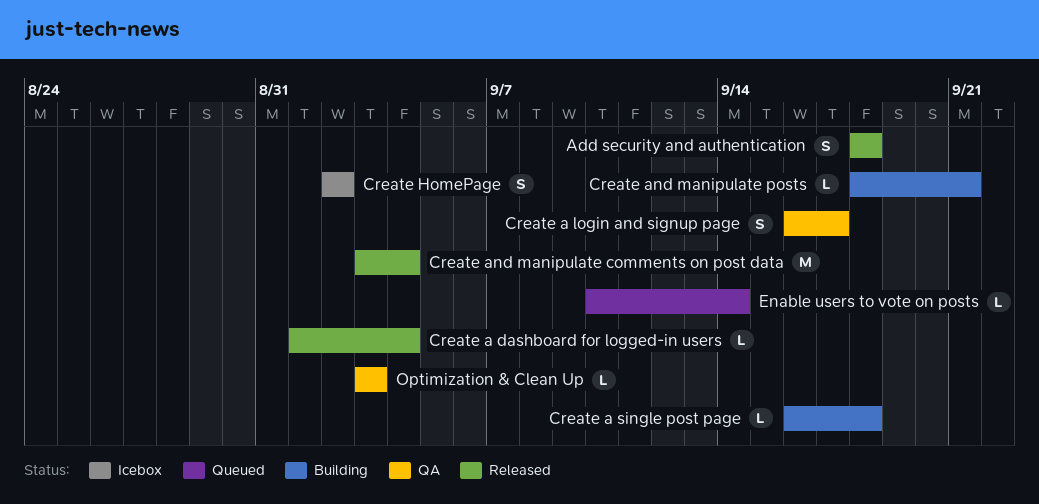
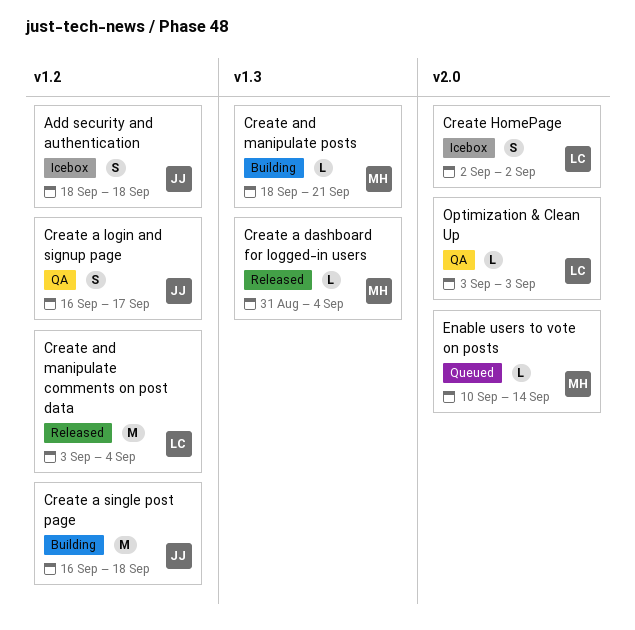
Add security and authentication, status: Released -> Icebox
Create a dashboard for logged-in users, start: Sep 1 -> Aug 31
Create a single post page, estimate: L -> M

